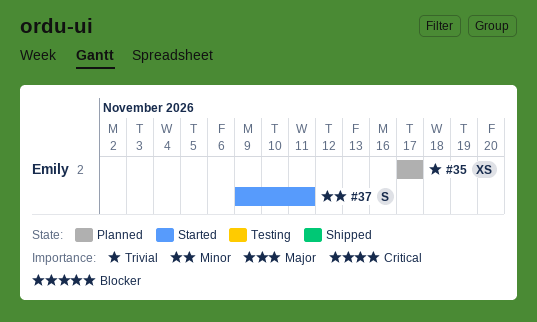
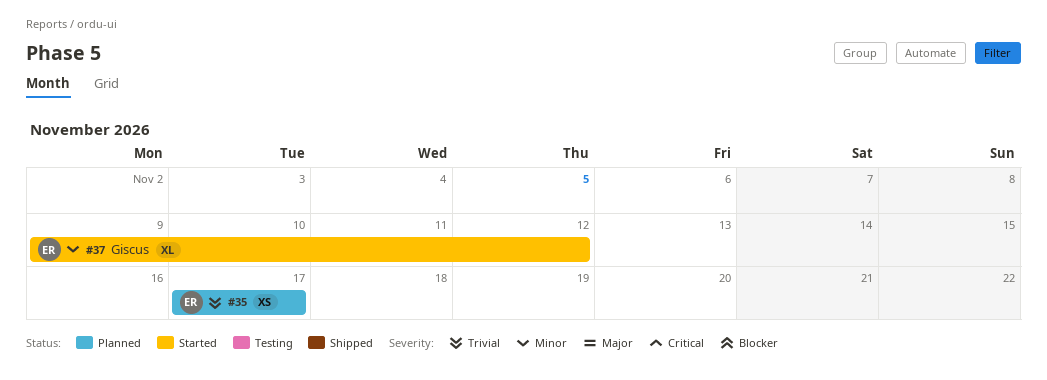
#37, estimate: S -> XL
#37, due: Nov 11 -> Nov 12

